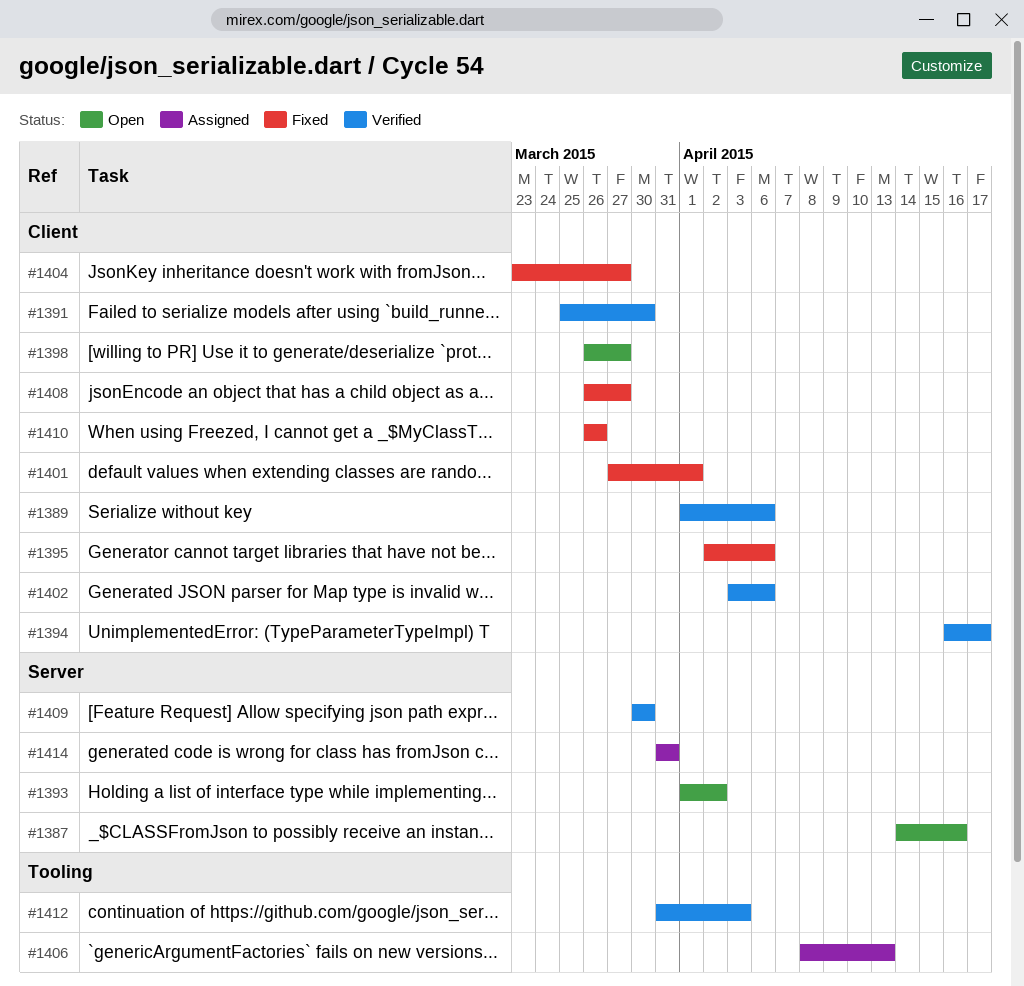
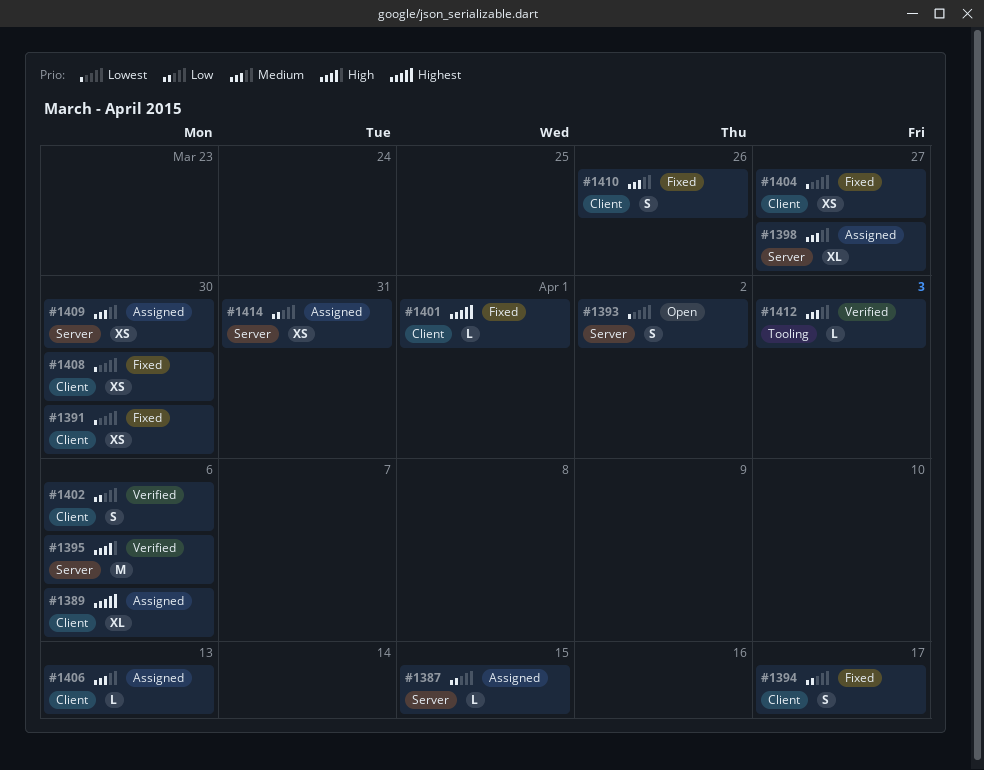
#1387, status: Open -> Assigned
#1387, due: Apr 16 -> Apr 15
#1389, status: Verified -> Assigned
#1391, status: Verified -> Fixed
#1394, status: Verified -> Fixed
#1395, status: Fixed -> Verified
#1395, label: Client -> Server
#1398, status: Open -> Assigned
#1398, label: Client -> Server
#1406, label: Tooling -> Client
#1408, due: Mar 27 -> Mar 30
#1409, status: Verified -> Assigned

